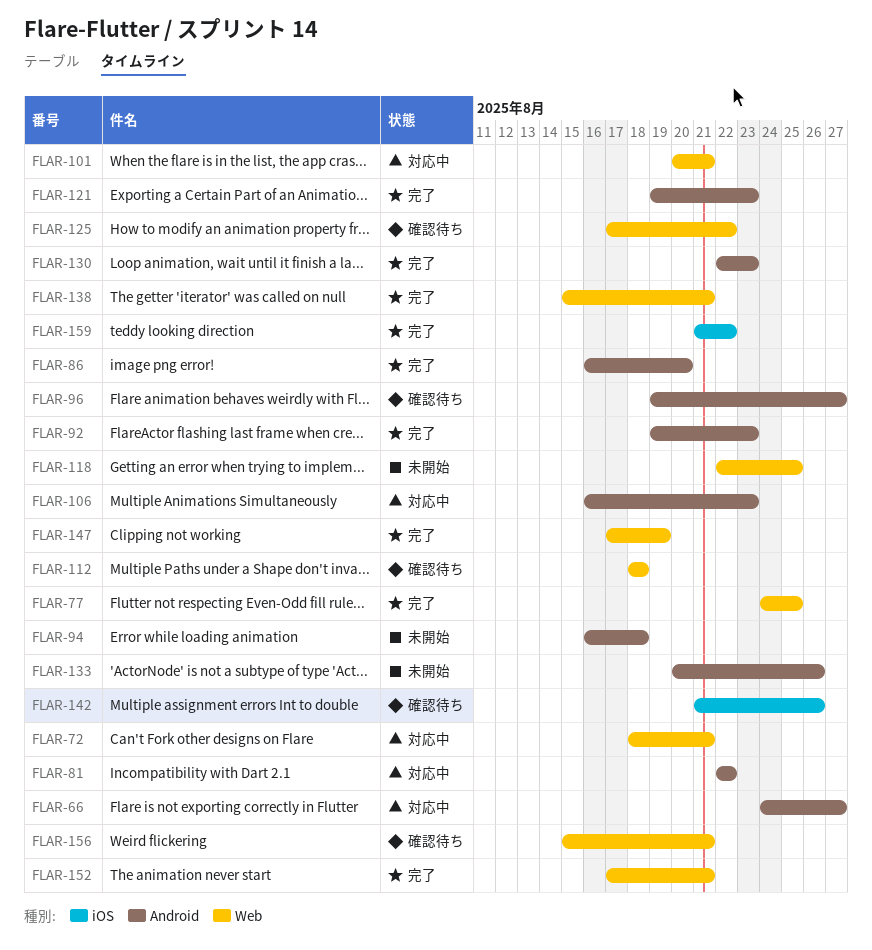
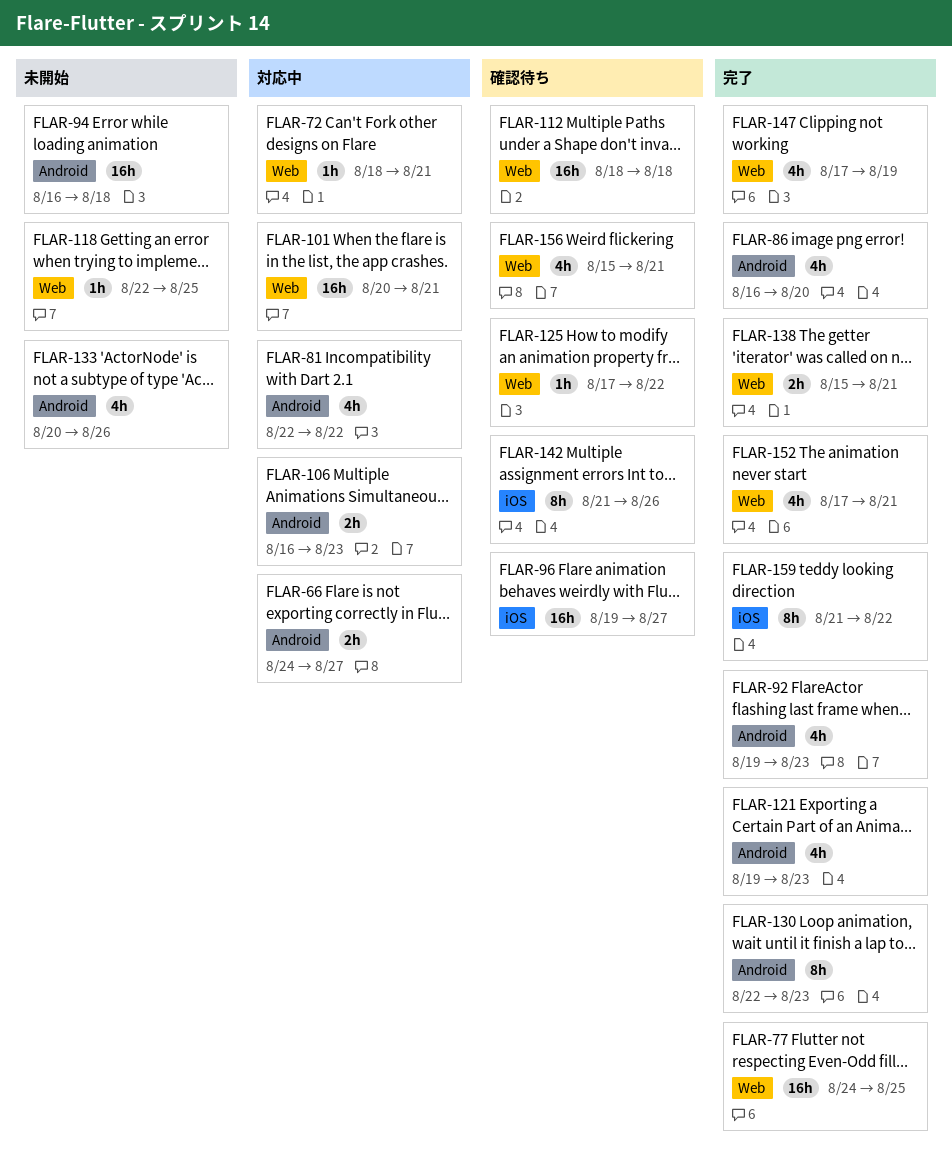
FLAR-96, label: Android -> iOS

